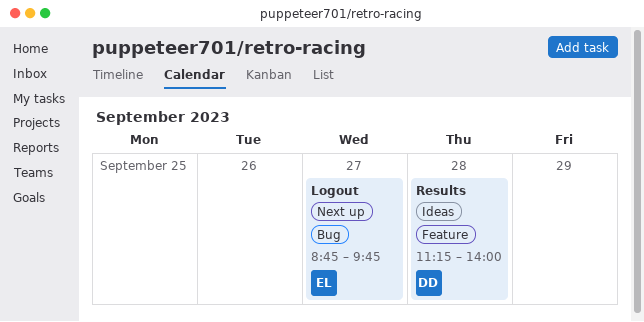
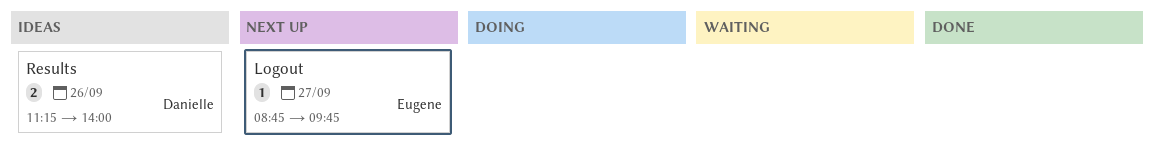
Results, day: Sep 28 -> Sep 26

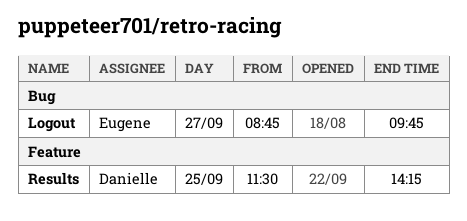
Results, day: Sep 26 -> Sep 25
Results, begins: 11:15 -> 11:30
Results, ends: 14:00 -> 14:15

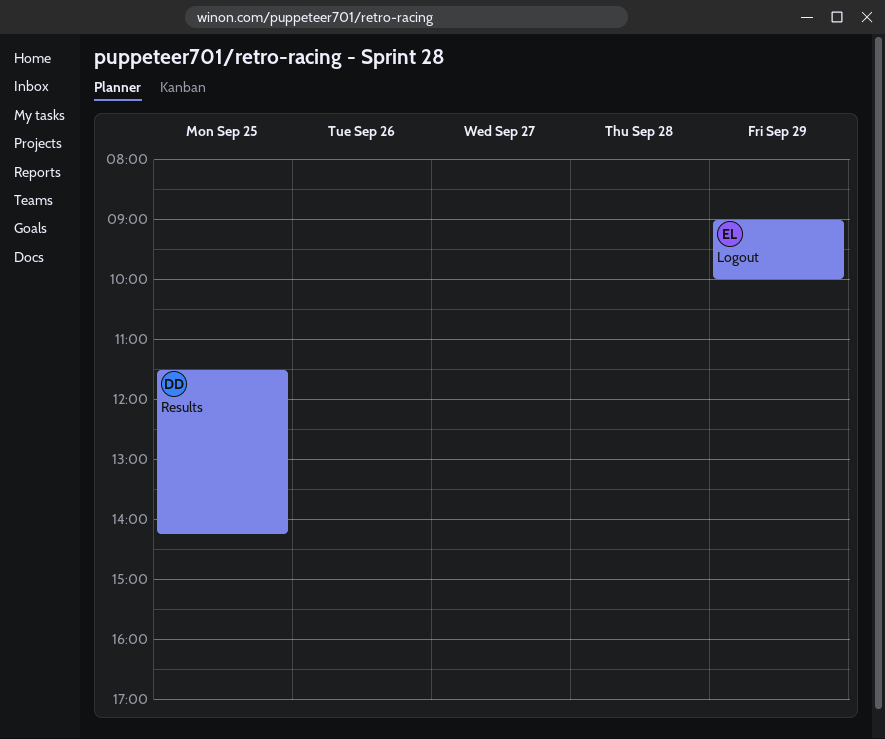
Logout, day: Sep 27 -> Sep 29
Logout, begins: 08:45 -> 09:00
Logout, ends: 09:45 -> 10:00

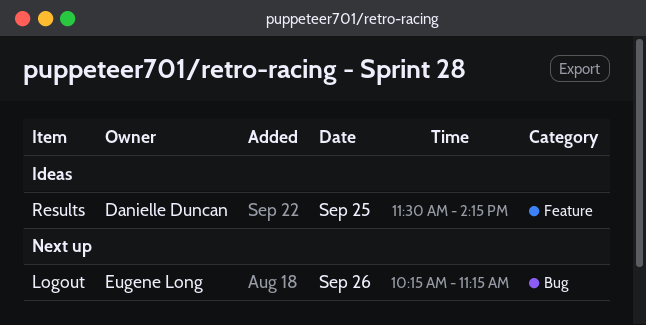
Logout, day: Sep 29 -> Sep 26
Logout, begins: 09:00 -> 10:15
Logout, ends: 10:00 -> 11:15

